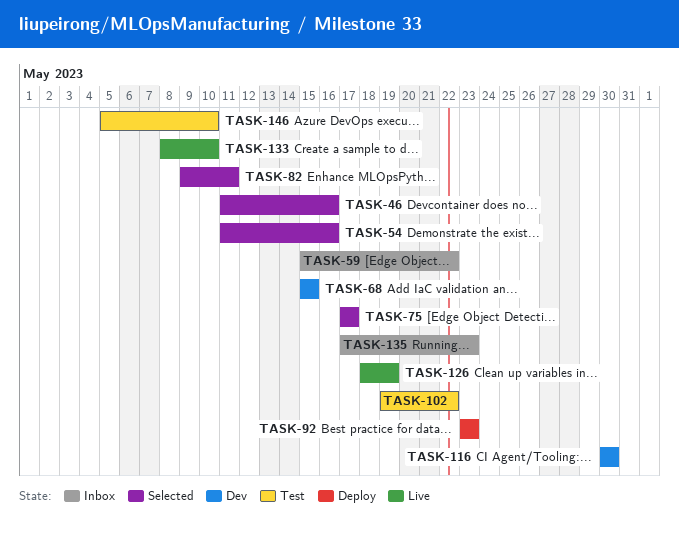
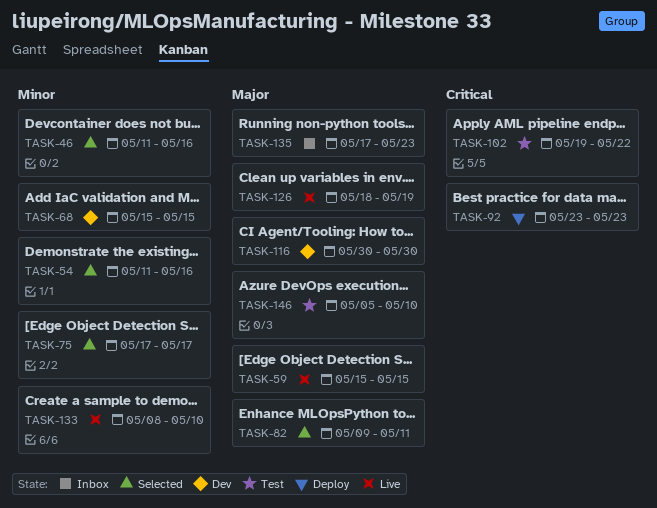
TASK-59, status: Inbox -> Live
TASK-59, due: May 22 -> May 15

